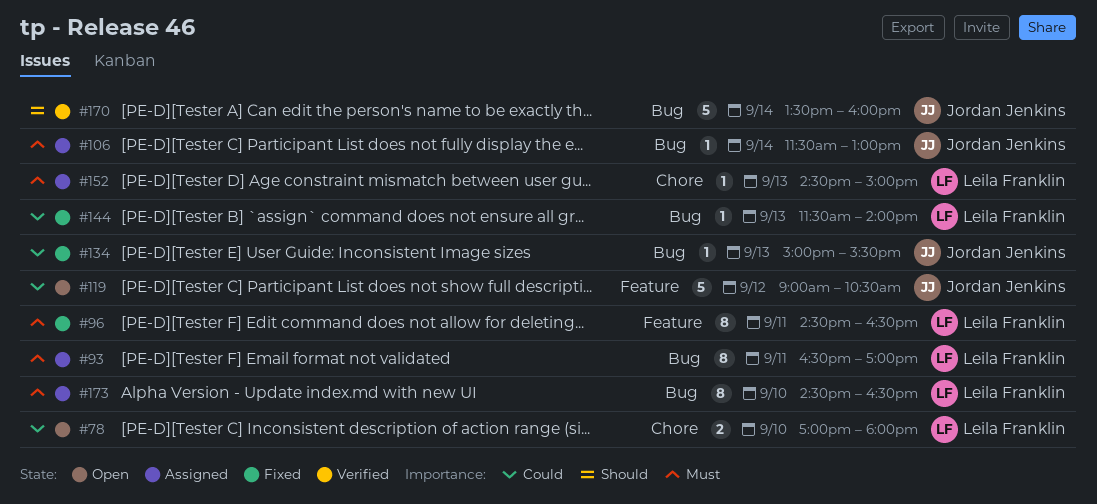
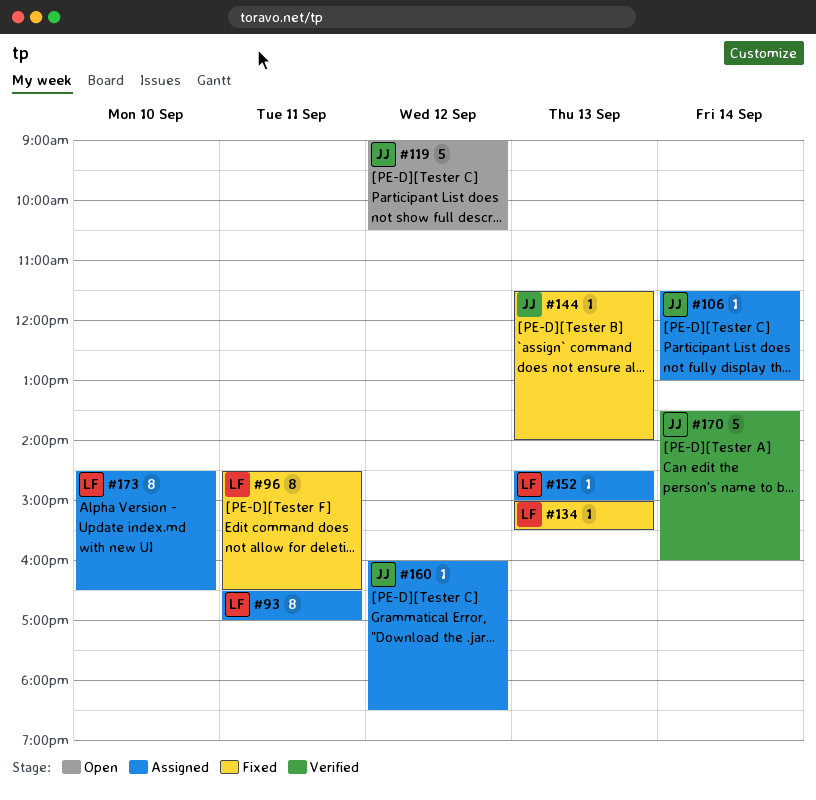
#78: present -> none
#134, owner: Jordan Jenkins -> Leila Franklin
#144, owner: Leila Franklin -> Jordan Jenkins
#160: none -> present

